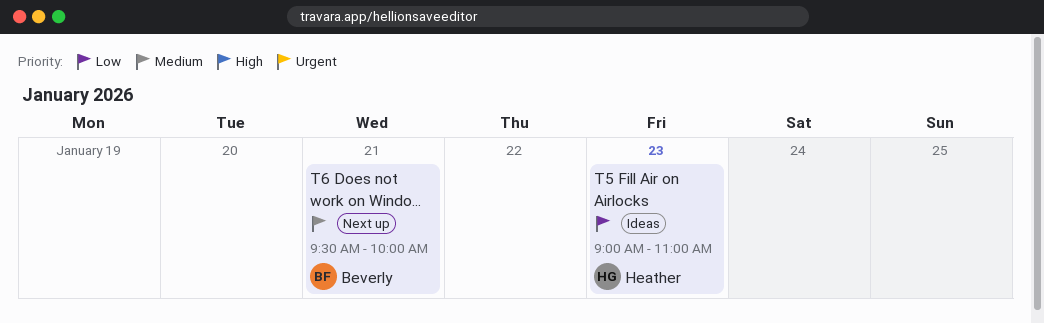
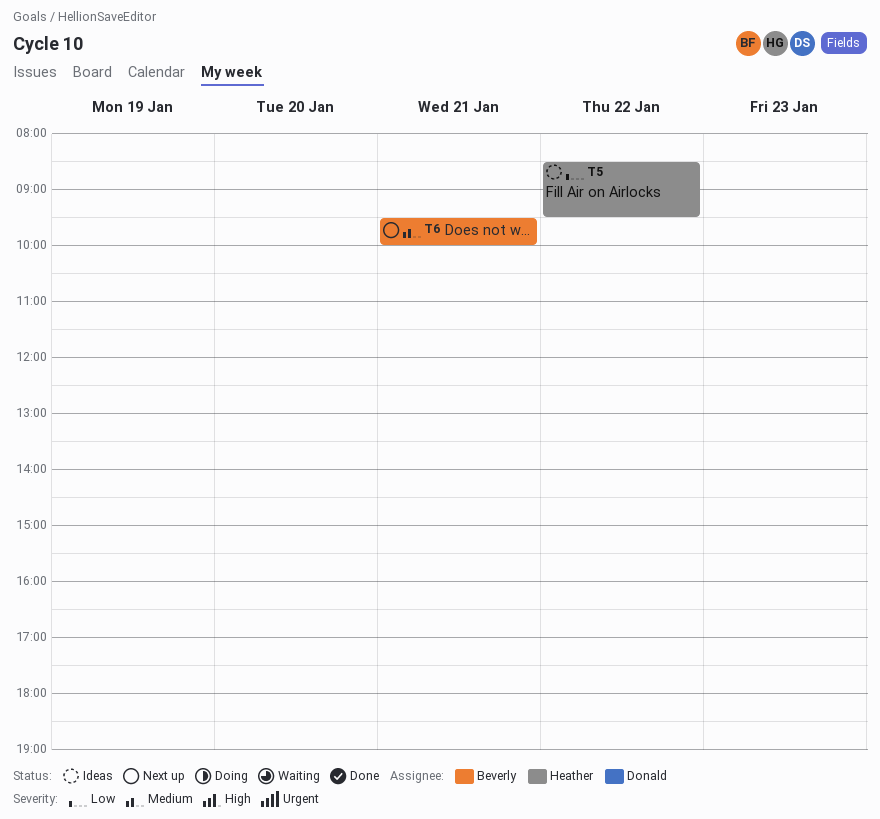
T5, day: Jan 23 -> Jan 22
T5, begins: 09:00 -> 08:30
T5, ends: 11:00 -> 09:30

